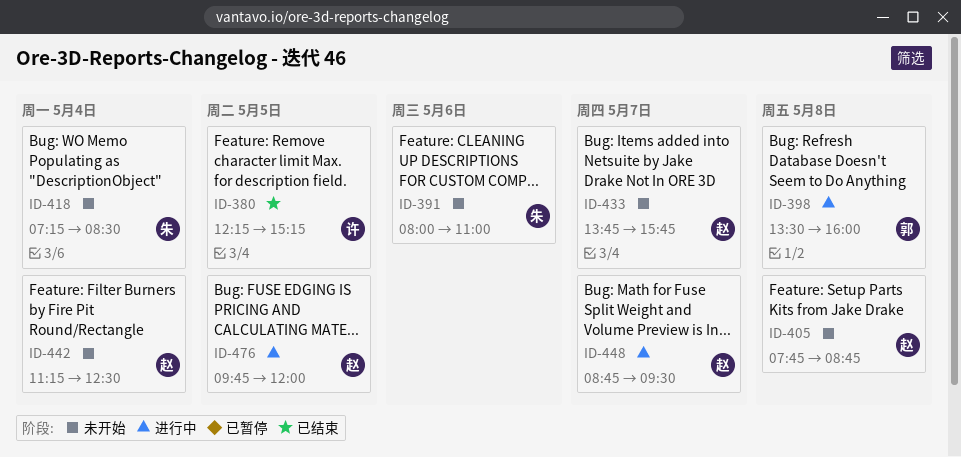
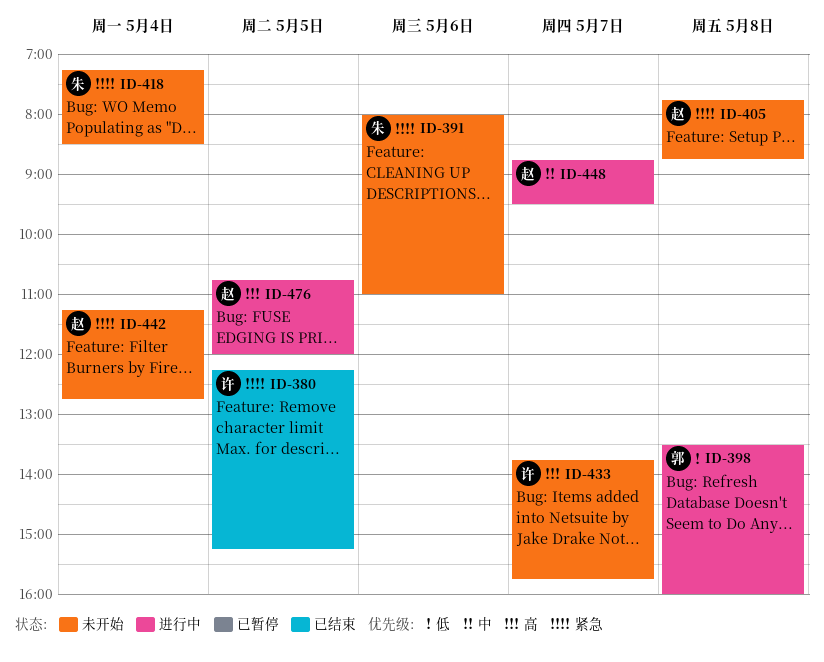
ID-433, owner: 赵 -> 许
ID-442, ends: 12:30 -> 12:45
ID-476, begins: 09:45 -> 10:45

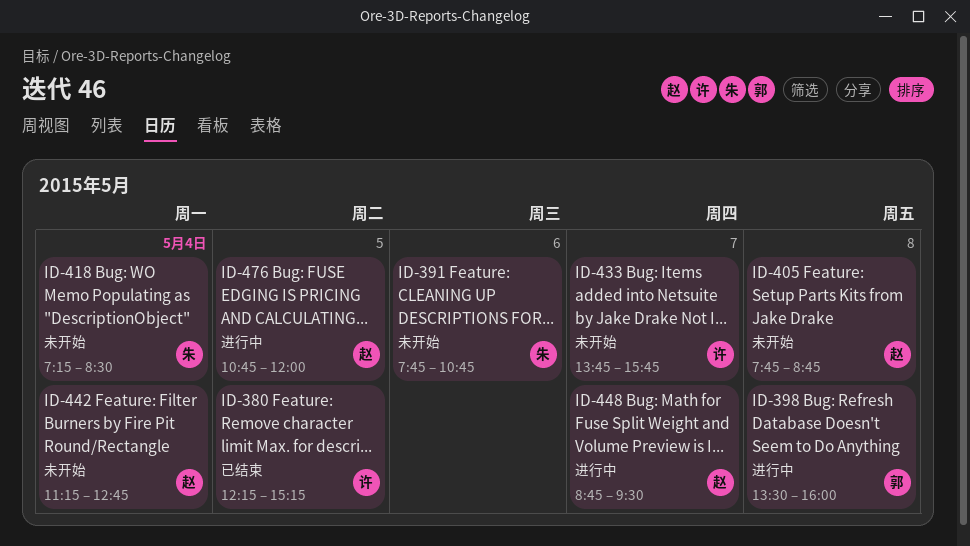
ID-391, begins: 08:00 -> 07:45
ID-391, ends: 11:00 -> 10:45

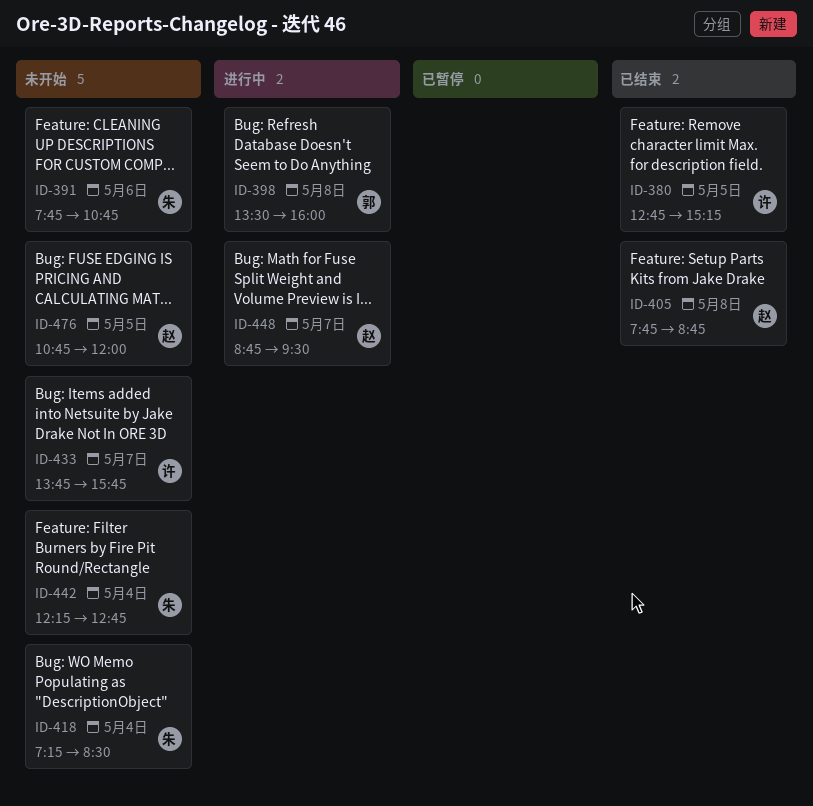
ID-380, begins: 12:15 -> 12:45
ID-405, status: 未开始 -> 已结束
ID-442, owner: 赵 -> 朱
ID-442, begins: 11:15 -> 12:15
ID-476, status: 进行中 -> 未开始

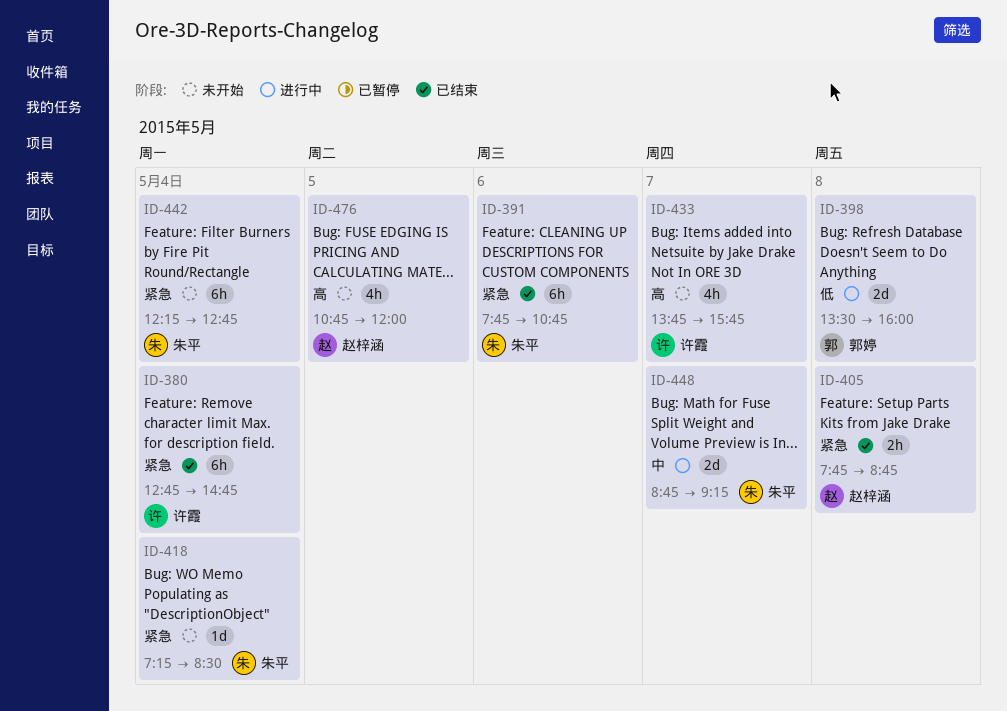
ID-380, day: May 5 -> May 4
ID-380, ends: 15:15 -> 14:45
ID-391, status: 未开始 -> 已结束
ID-448, owner: 赵梓涵 -> 朱平
ID-448, ends: 09:30 -> 09:15

